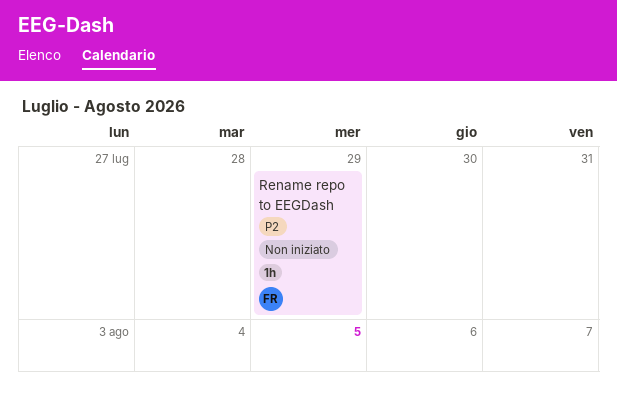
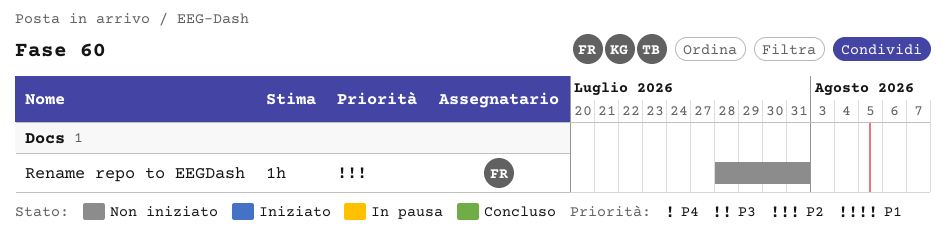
Rename repo to EEGDash, due: Jul 29 -> Jul 31

